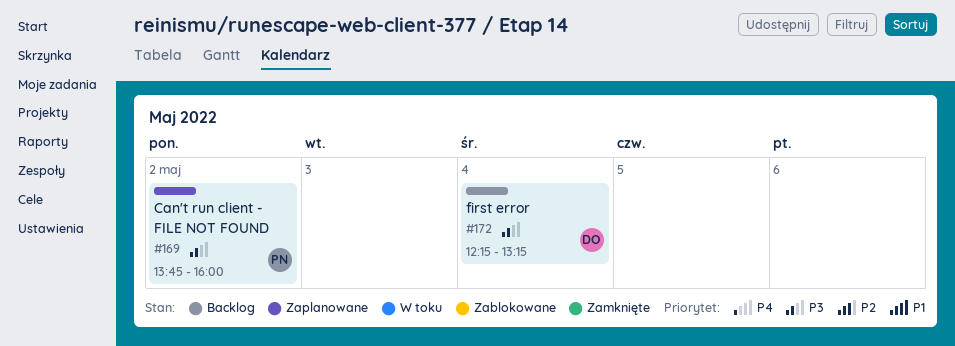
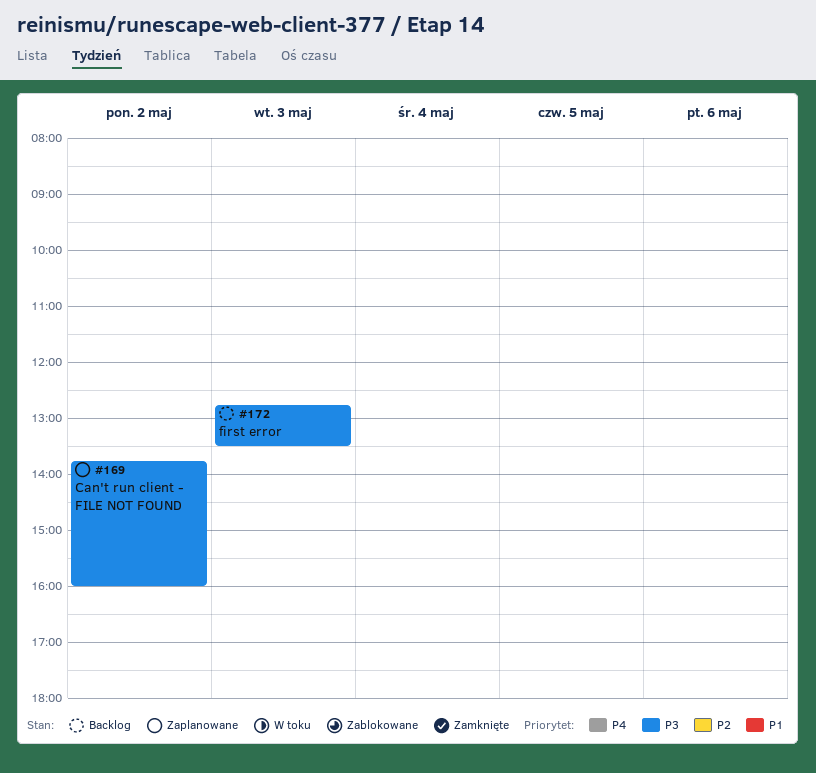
#172, day: May 4 -> May 3
#172, begins: 12:15 -> 12:45
#172, ends: 13:15 -> 13:30

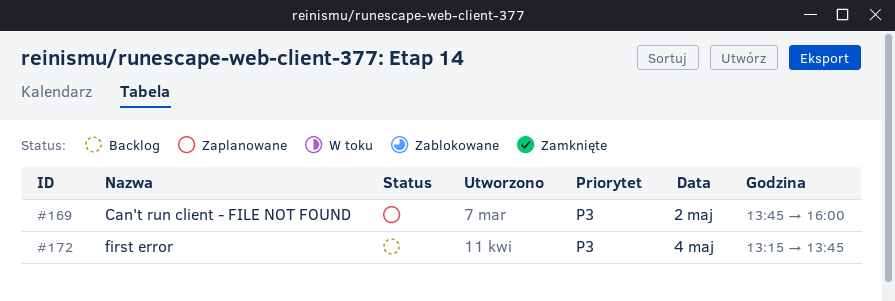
#172, day: May 3 -> May 4
#172, begins: 12:45 -> 13:15
#172, ends: 13:30 -> 13:45

